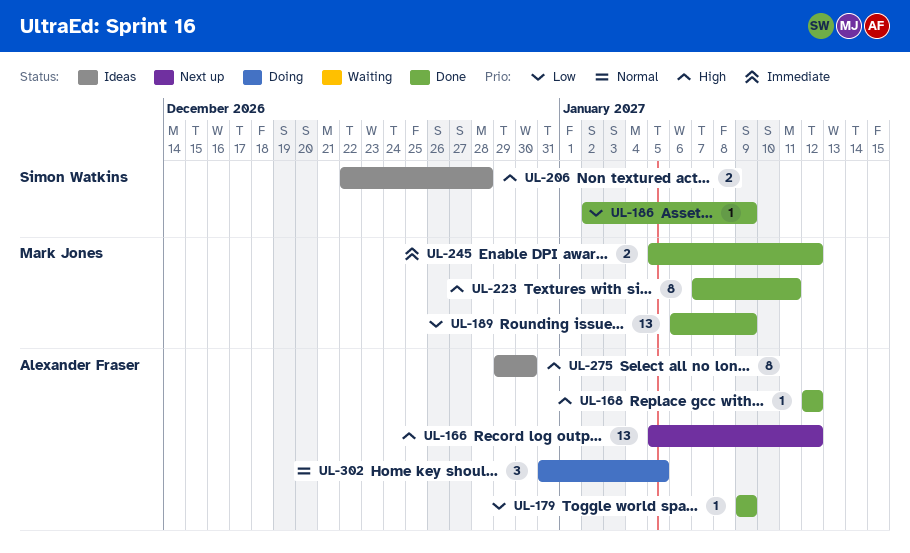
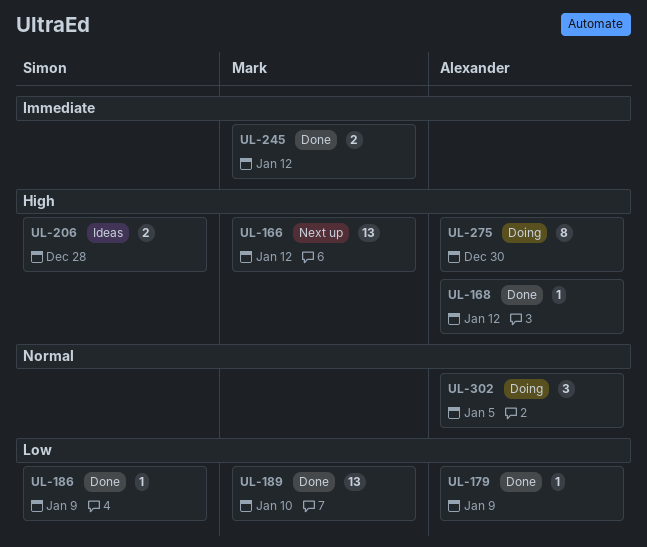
UL-166, owner: Alexander Fraser -> Mark Jones
UL-189, due: Jan 9 -> Jan 10
UL-223: present -> none
UL-275, status: Ideas -> Doing

